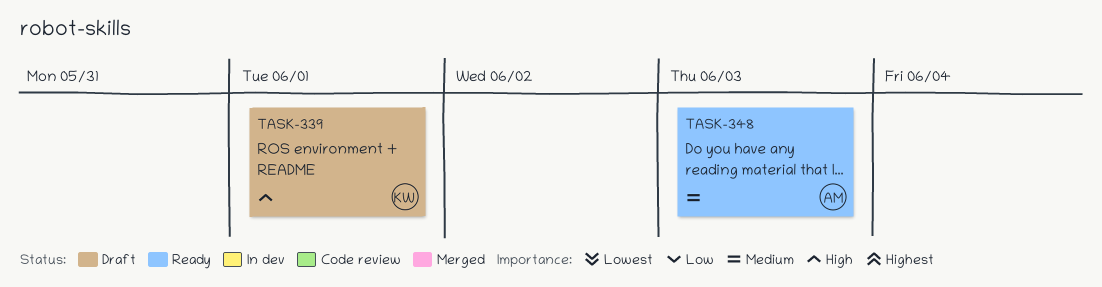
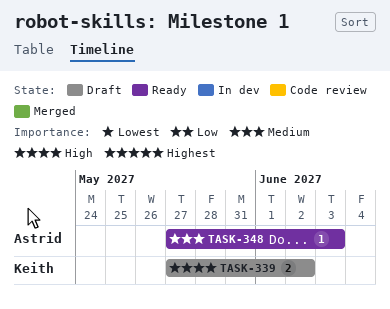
TASK-339, due: Jun 1 -> Jun 2

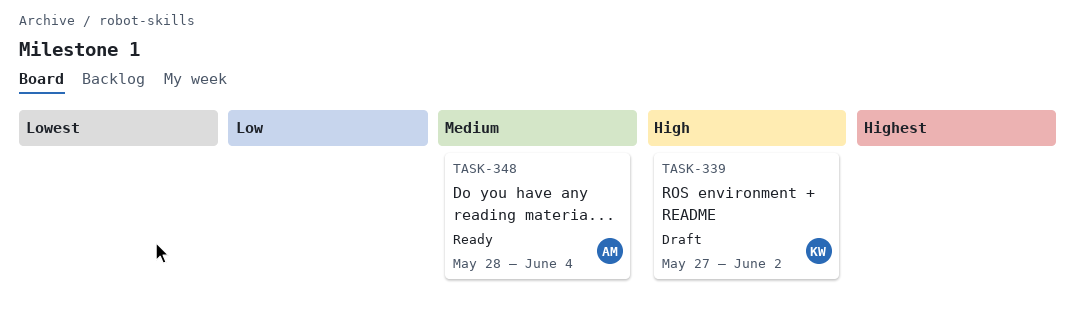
TASK-348, start: May 27 -> May 28
TASK-348, due: Jun 3 -> Jun 4

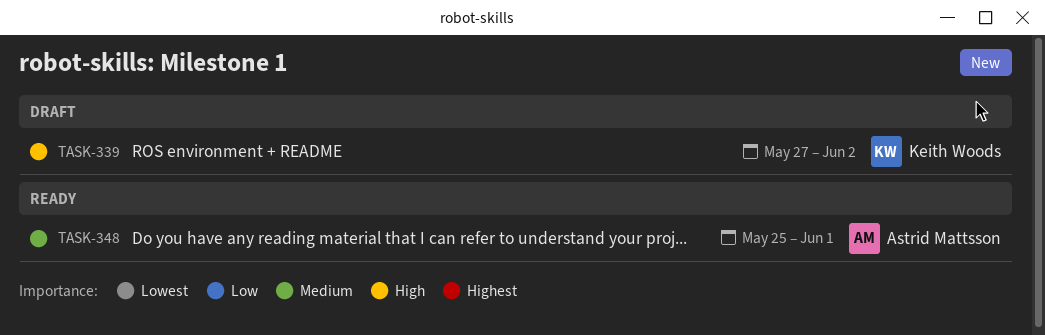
TASK-348, start: May 28 -> May 25
TASK-348, due: Jun 4 -> Jun 1

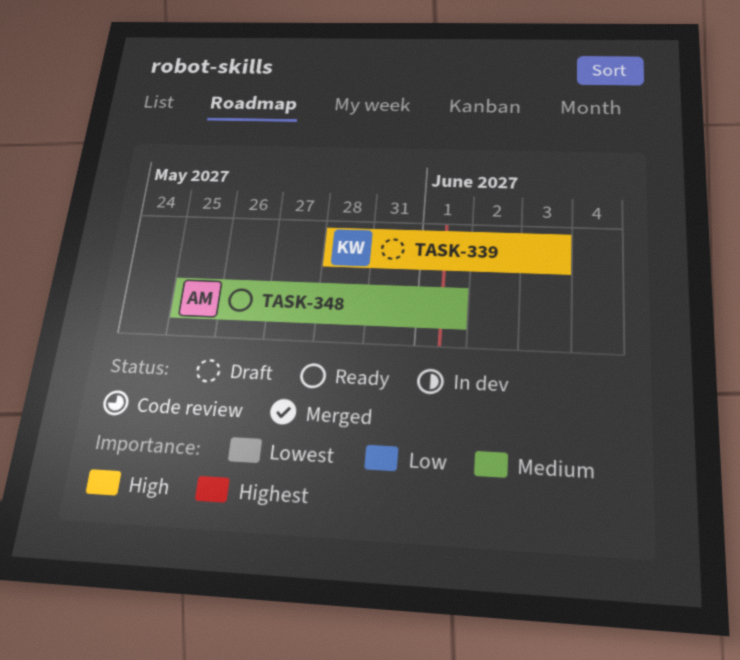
TASK-339, start: May 27 -> May 28
TASK-339, due: Jun 2 -> Jun 3

